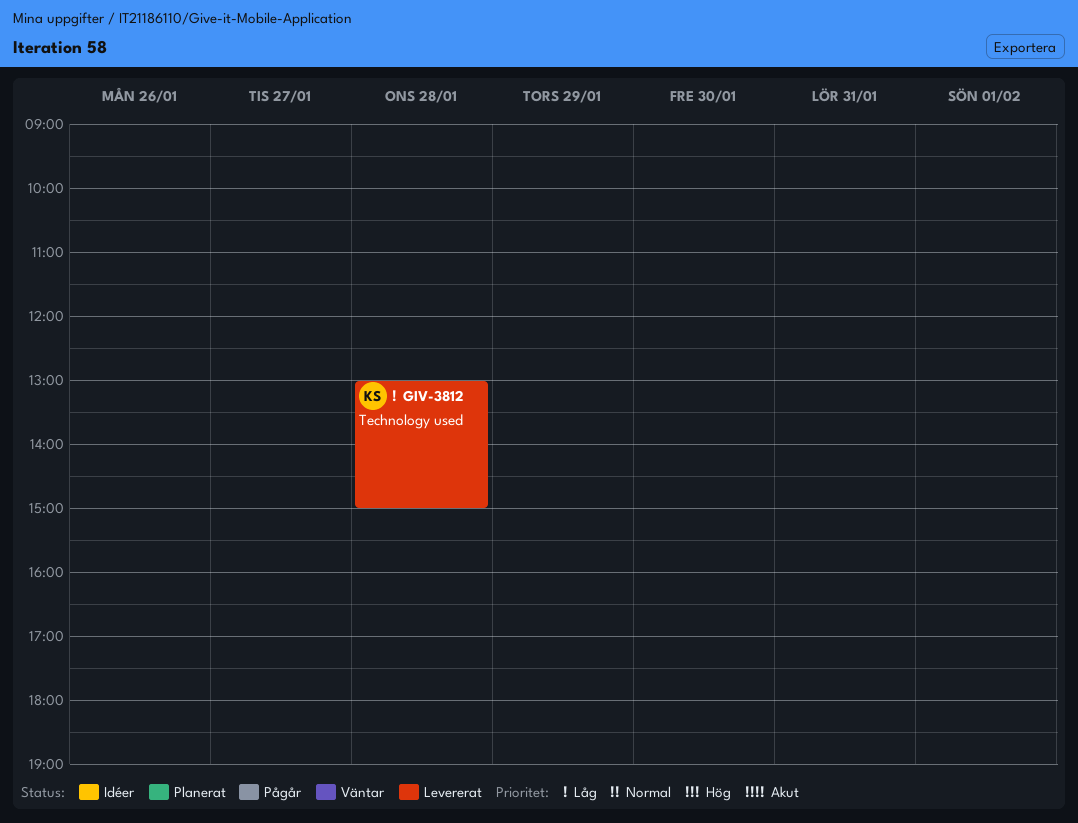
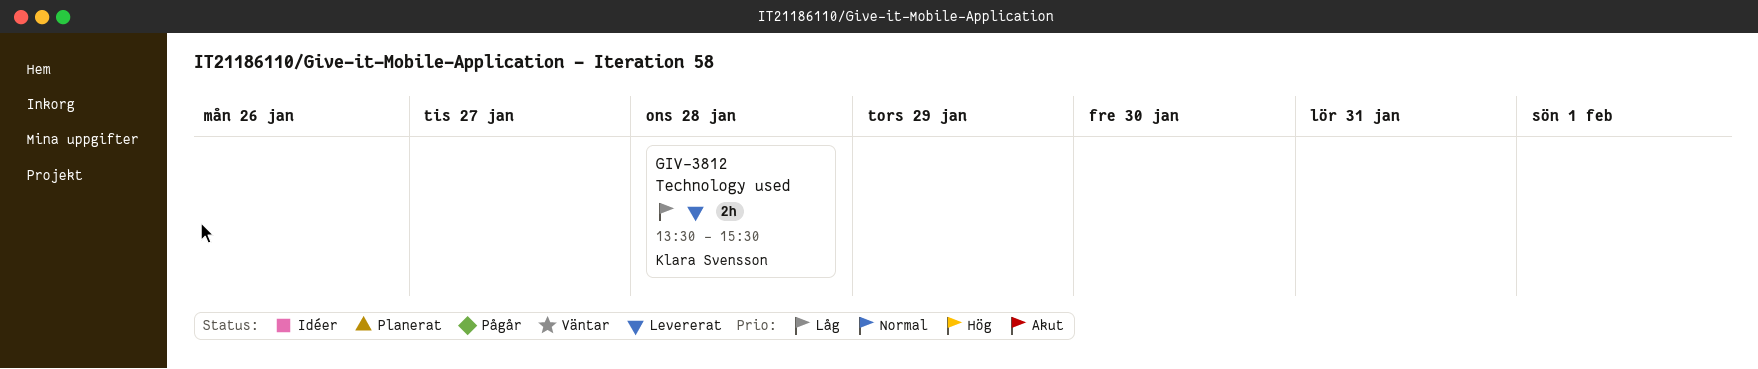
GIV-3812, begins: 13:00 -> 13:30
GIV-3812, ends: 15:00 -> 15:30

